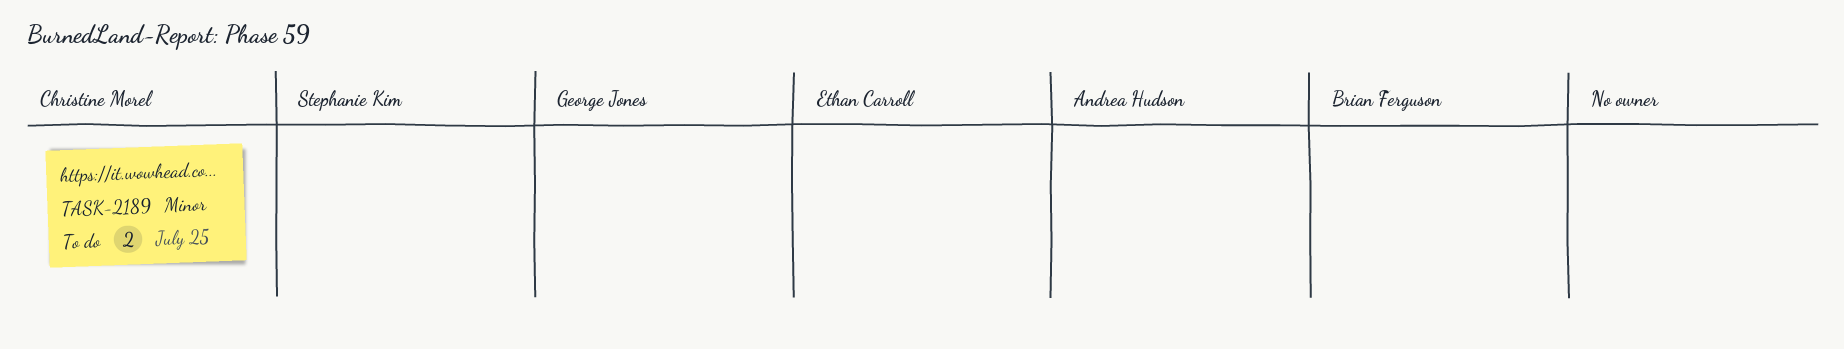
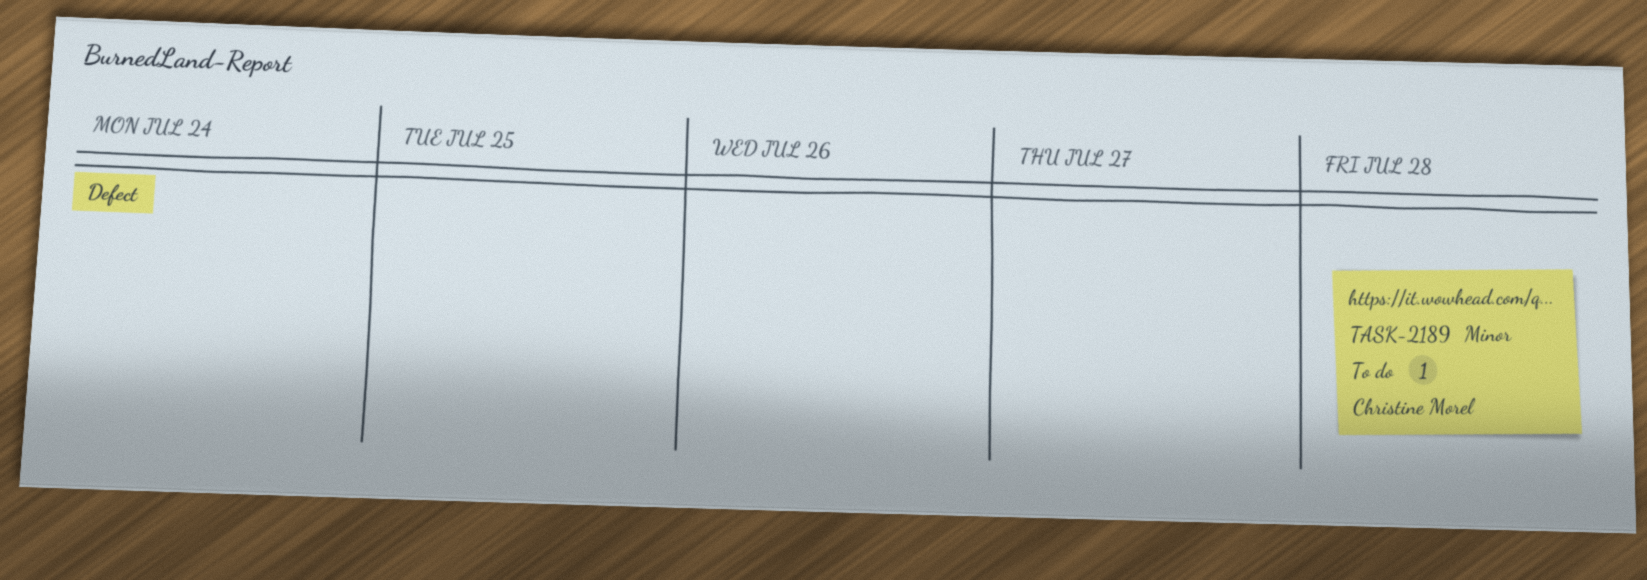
TASK-2189, estimate: 2 -> 1
TASK-2189, due: Jul 25 -> Jul 28

